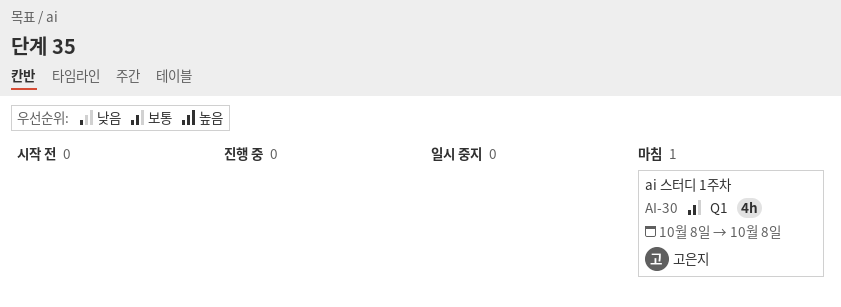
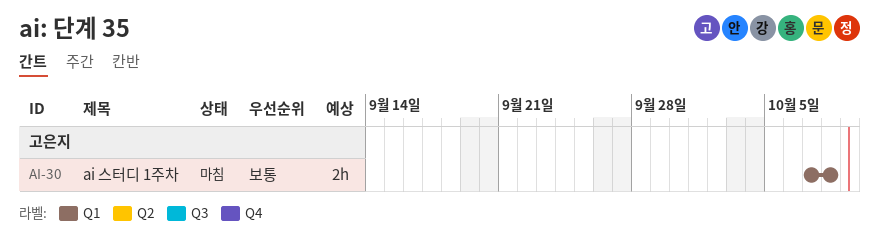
AI-30, estimate: 4h -> 2h
AI-30, start: Oct 8 -> Oct 7

